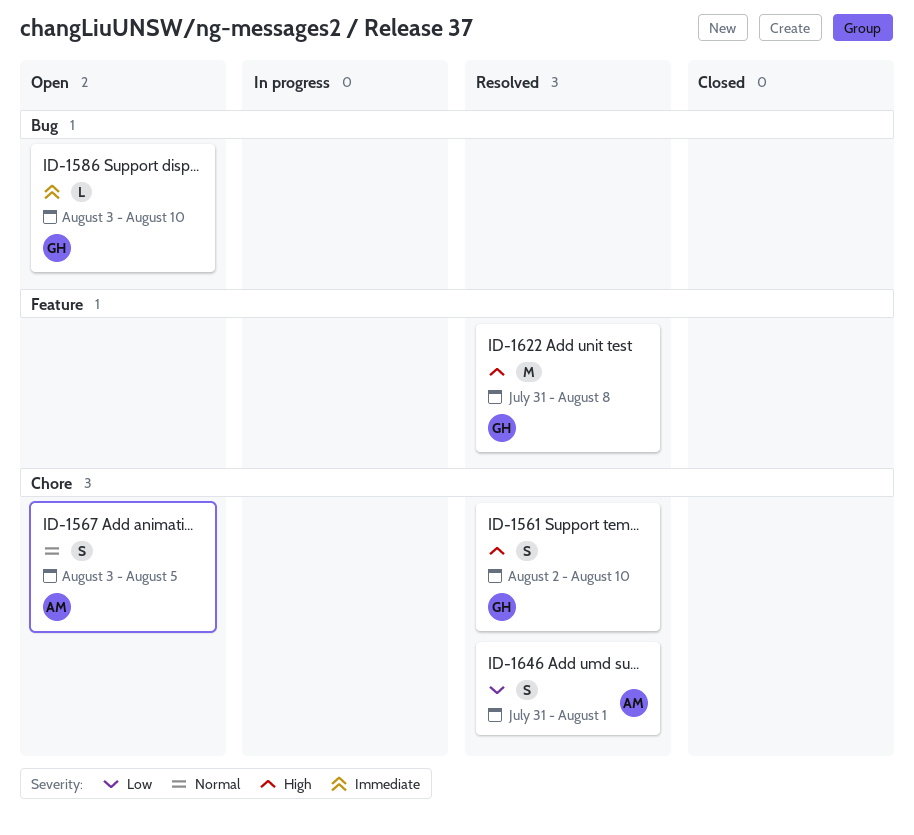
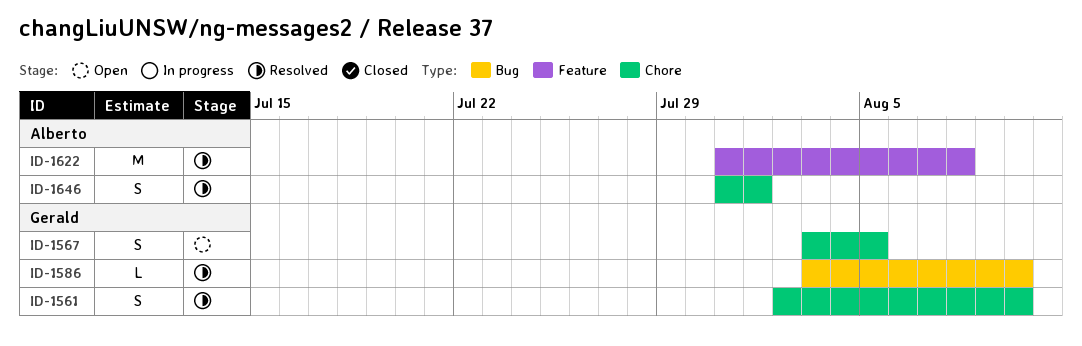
ID-1567, owner: Alberto -> Gerald
ID-1586, status: Open -> Resolved
ID-1622, owner: Gerald -> Alberto

